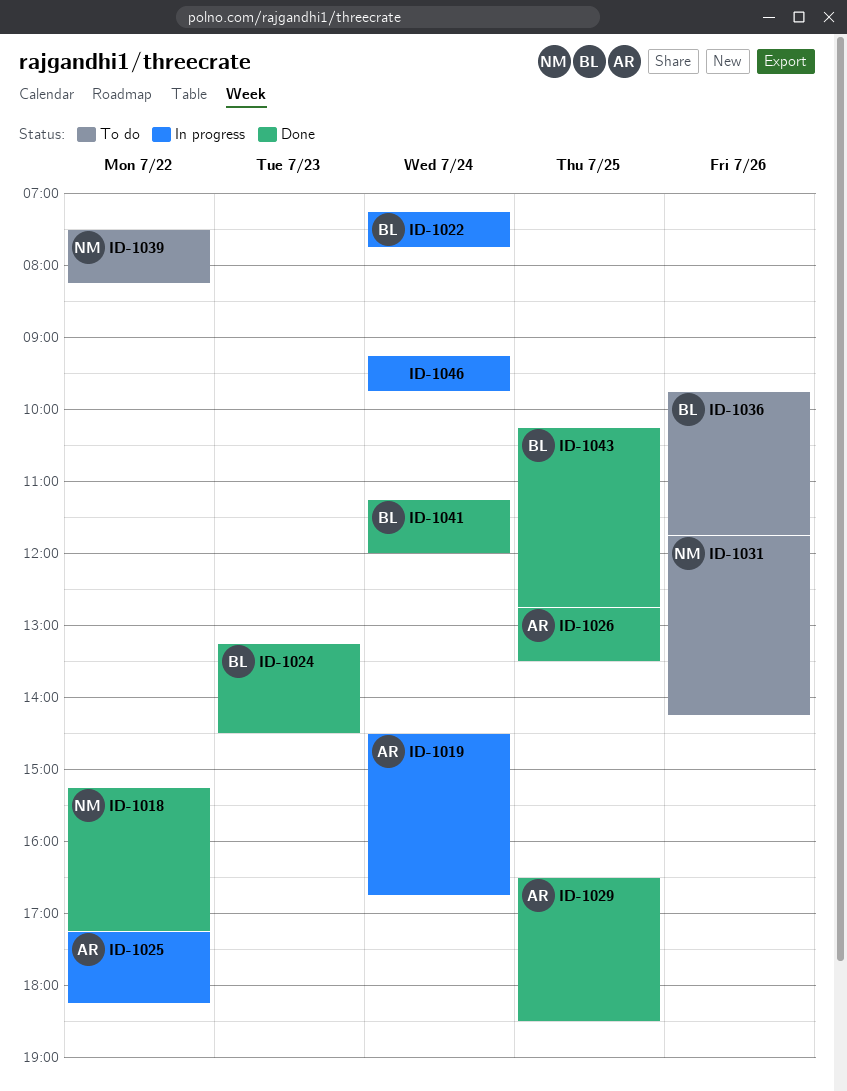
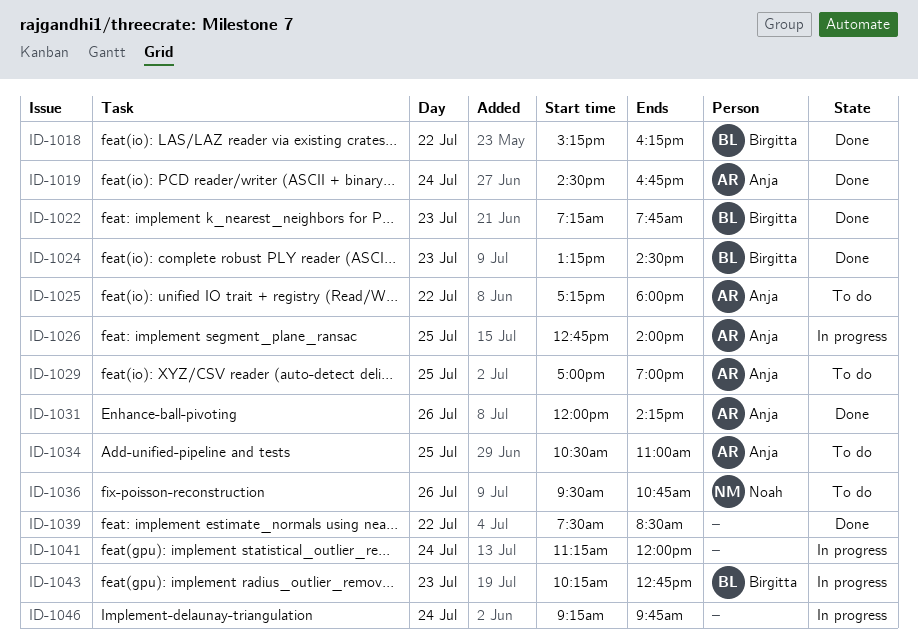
ID-1018, owner: Noah -> Birgitta
ID-1018, ends: 17:15 -> 16:15
ID-1019, status: In progress -> Done
ID-1022, status: In progress -> Done
ID-1022, day: Jul 24 -> Jul 23
ID-1025, status: In progress -> To do
ID-1025, ends: 18:15 -> 18:00
ID-1026, status: Done -> In progress
ID-1026, ends: 13:30 -> 14:00
ID-1029, status: Done -> To do
ID-1029, begins: 16:30 -> 17:00
ID-1029, ends: 18:30 -> 19:00
ID-1031, status: To do -> Done
ID-1031, owner: Noah -> Anja
ID-1031, begins: 11:45 -> 12:00
ID-1034: none -> present
ID-1036, owner: Birgitta -> Noah
ID-1036, begins: 09:45 -> 09:30
ID-1036, ends: 11:45 -> 10:45
ID-1039, status: To do -> Done
ID-1039, owner: Noah -> none
ID-1039, ends: 08:15 -> 08:30
ID-1041, status: Done -> In progress
ID-1041, owner: Birgitta -> none
ID-1043, status: Done -> In progress
ID-1043, day: Jul 25 -> Jul 23

